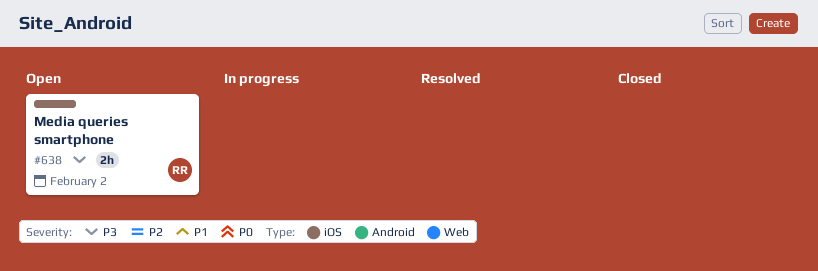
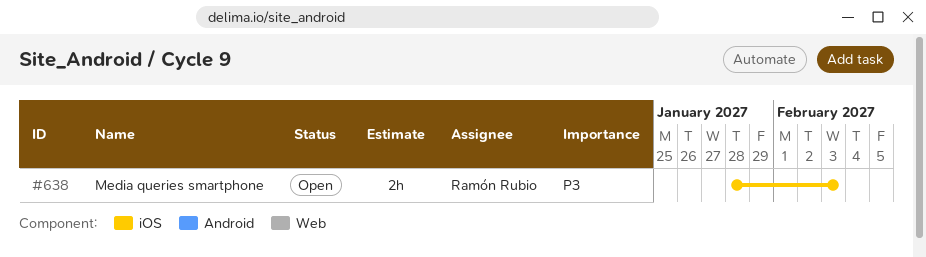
#638, due: Feb 2 -> Feb 3

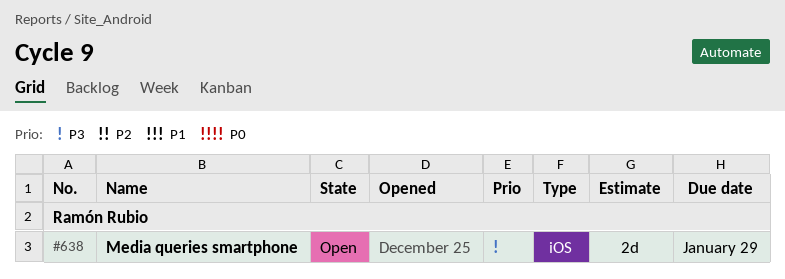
#638, estimate: 2h -> 2d
#638, due: Feb 3 -> Jan 29

